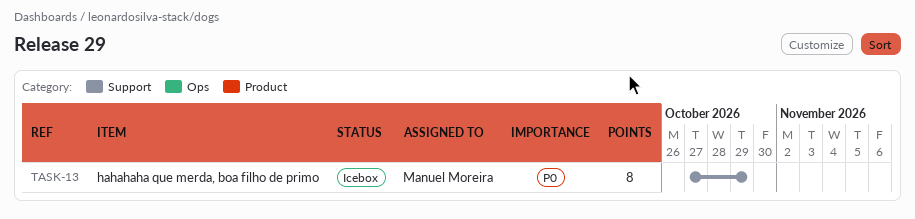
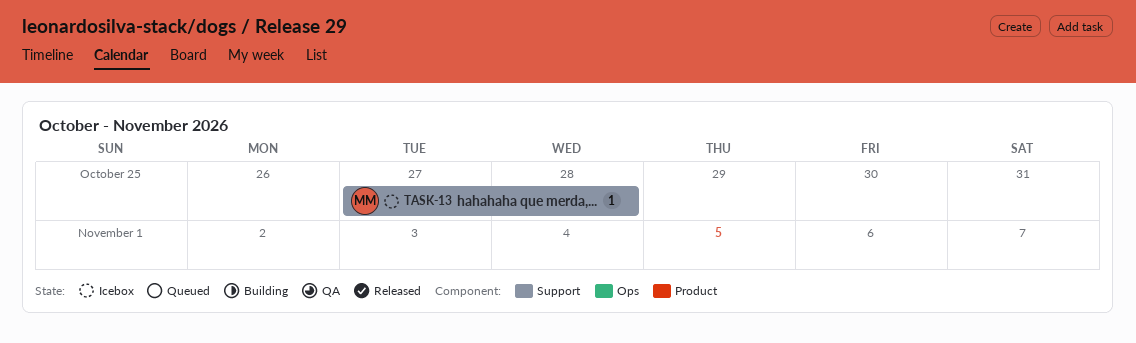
TASK-13, estimate: 8 -> 1
TASK-13, due: Oct 29 -> Oct 28

